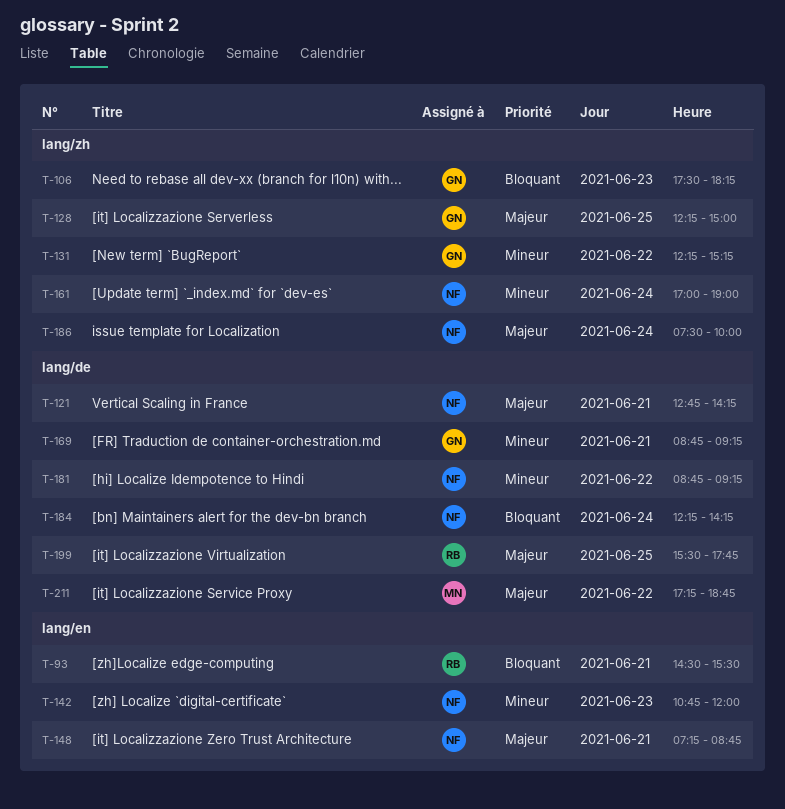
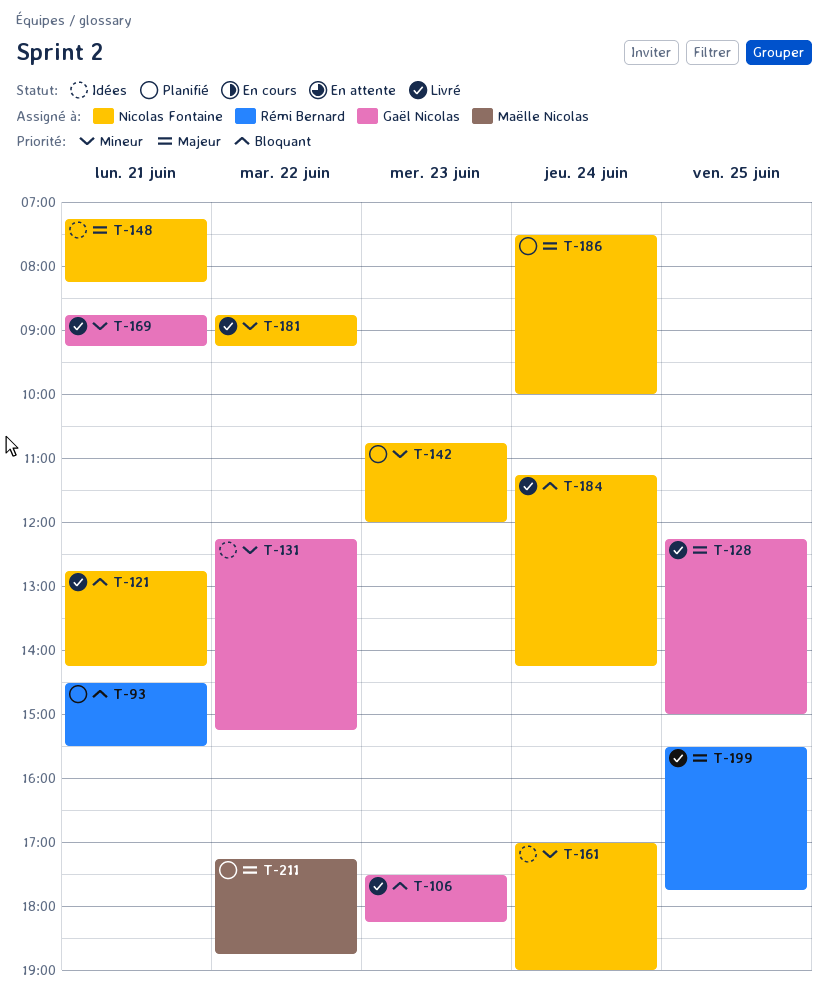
T-121, priority: Majeur -> Bloquant
T-148, ends: 08:45 -> 08:15
T-184, begins: 12:15 -> 11:15

